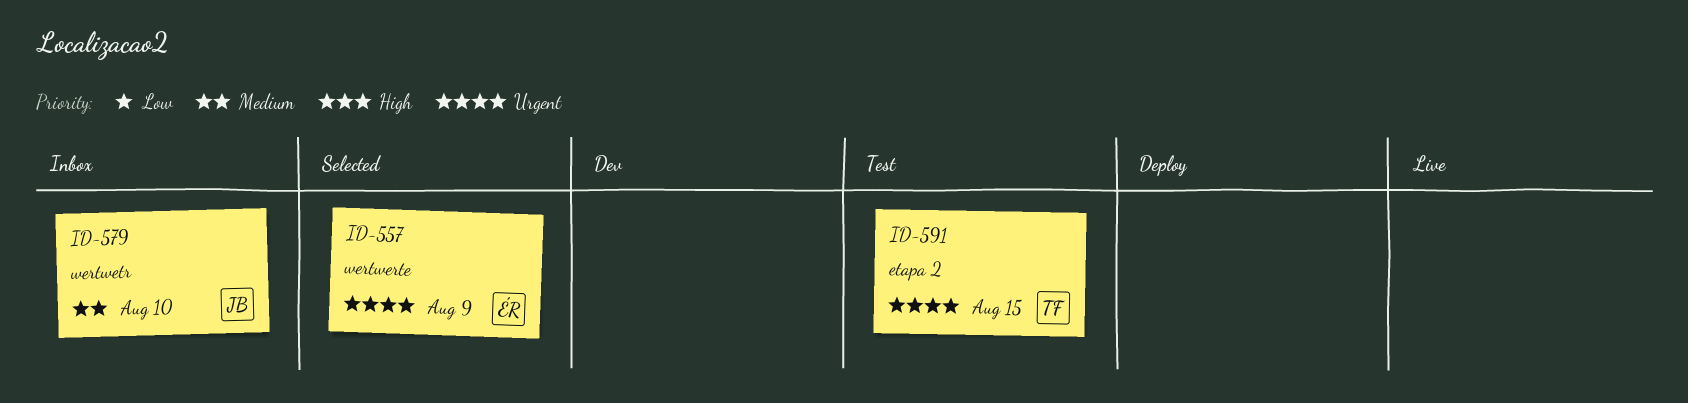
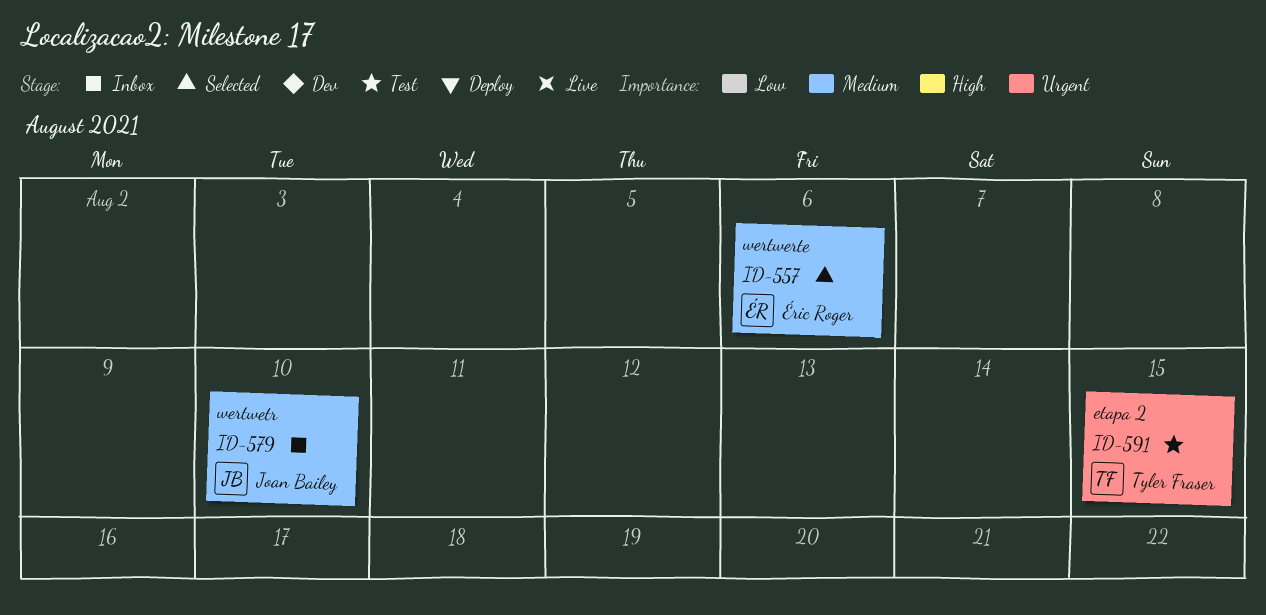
ID-557, priority: Urgent -> Medium
ID-557, due: Aug 9 -> Aug 6

